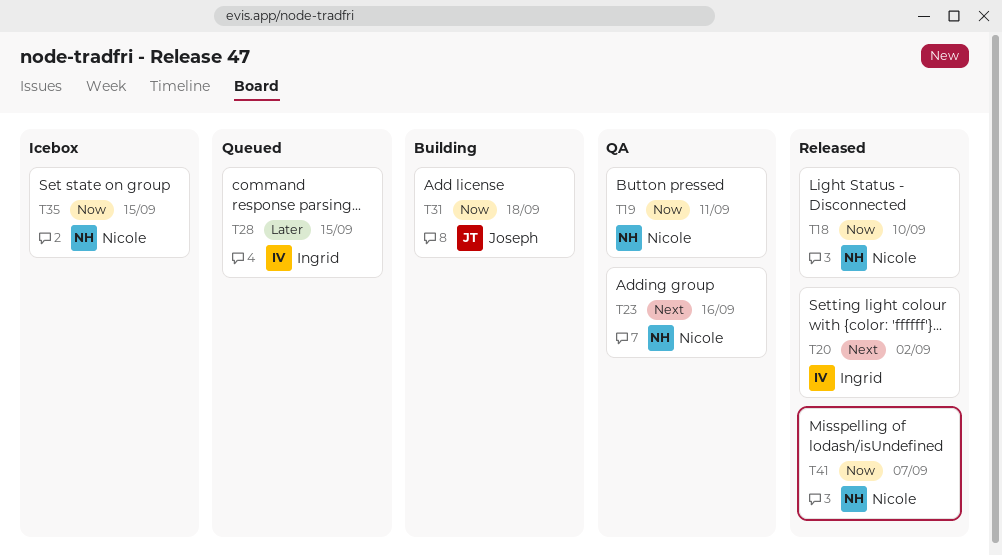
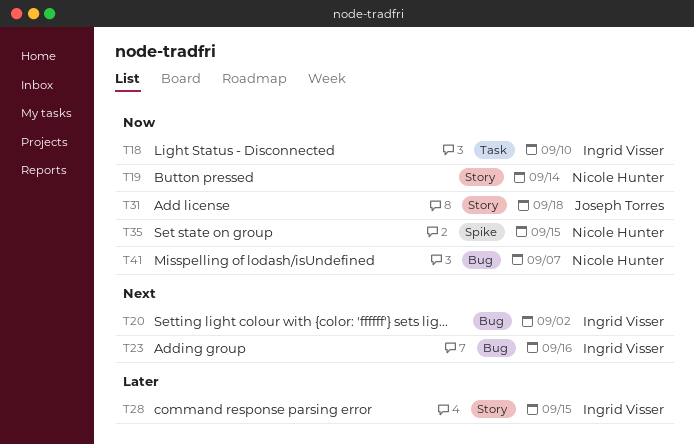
T18, owner: Nicole Hunter -> Ingrid Visser
T19, due: Sep 11 -> Sep 14
T23, owner: Nicole Hunter -> Ingrid Visser

